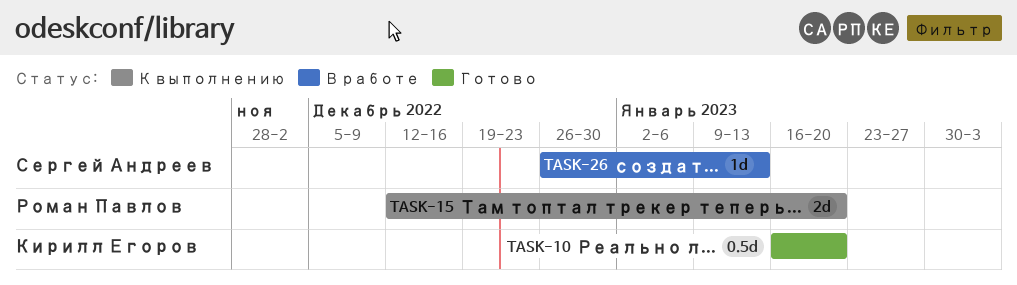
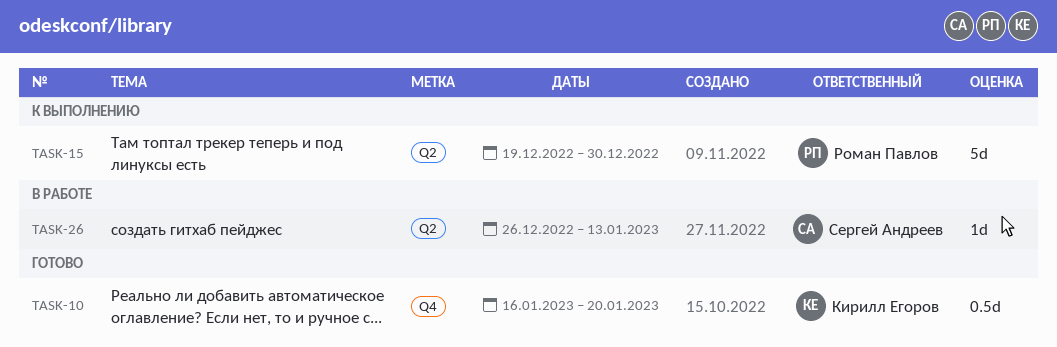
TASK-15, estimate: 2d -> 5d
TASK-15, start: Dec 12 -> Dec 19
TASK-15, due: Jan 20 -> Dec 30

